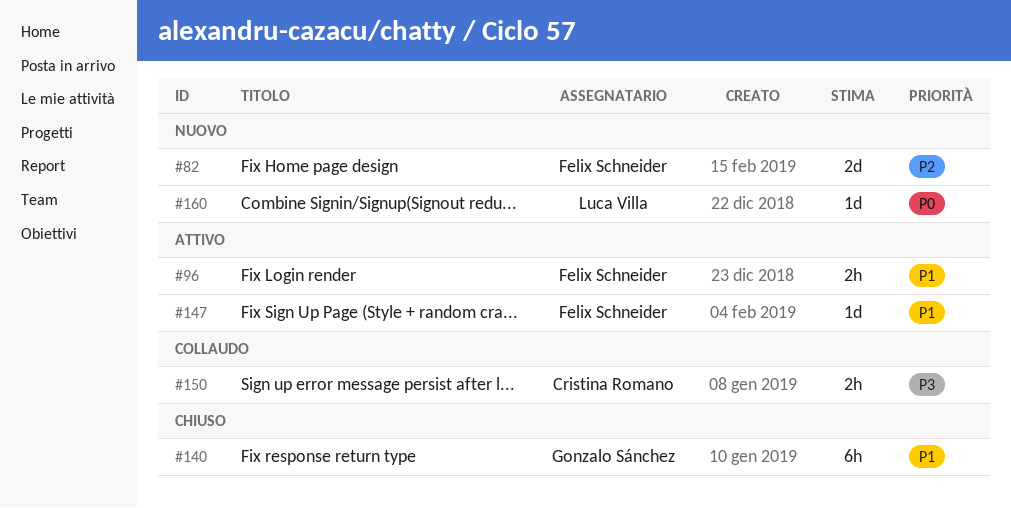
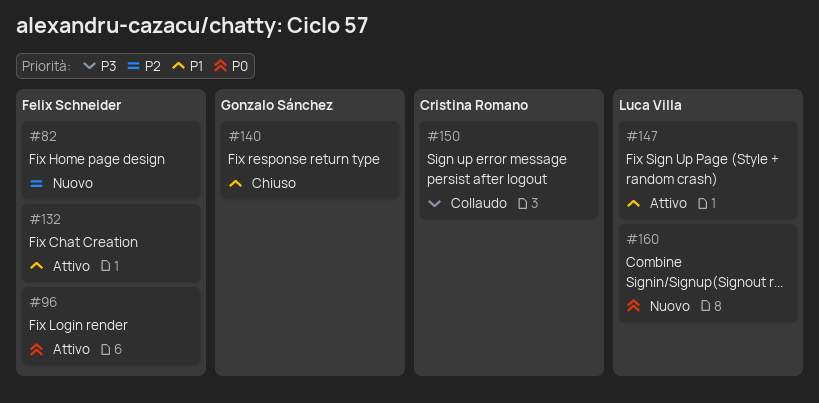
#96, priority: P1 -> P0
#132: none -> present
#147, owner: Felix Schneider -> Luca Villa

